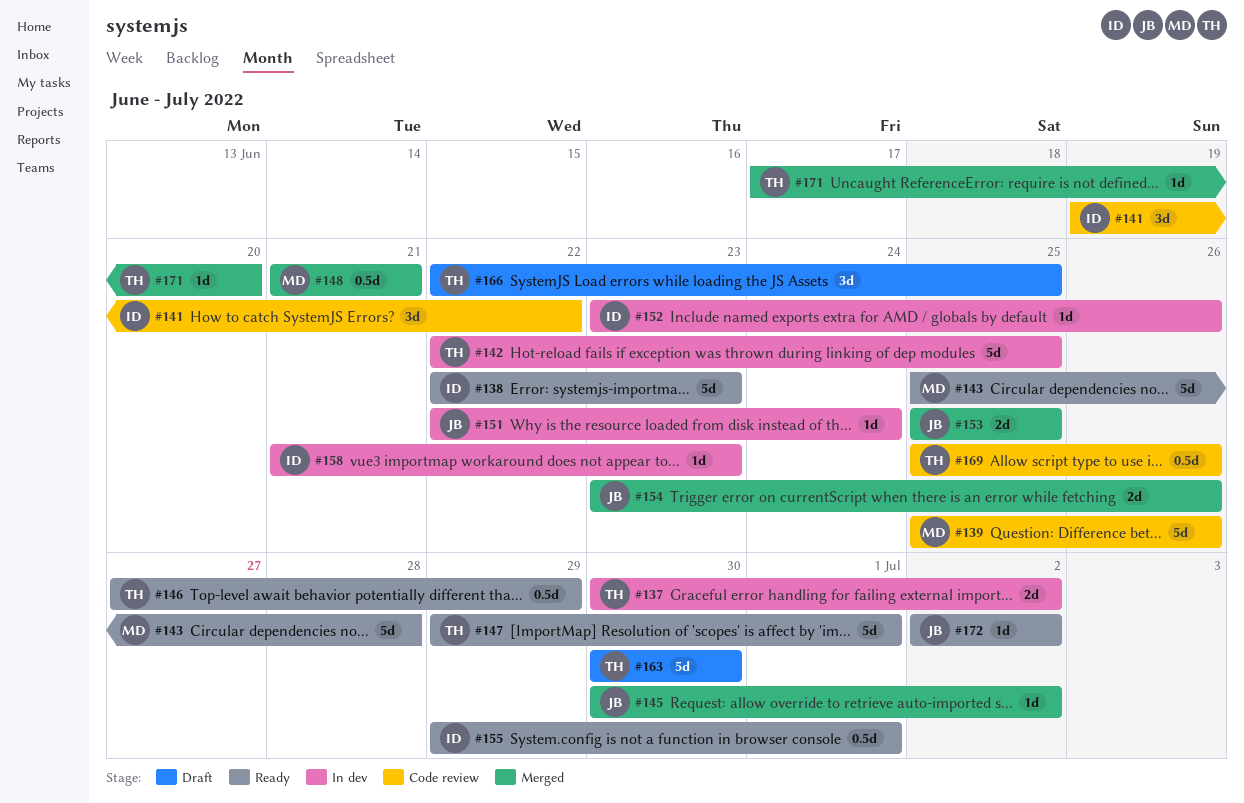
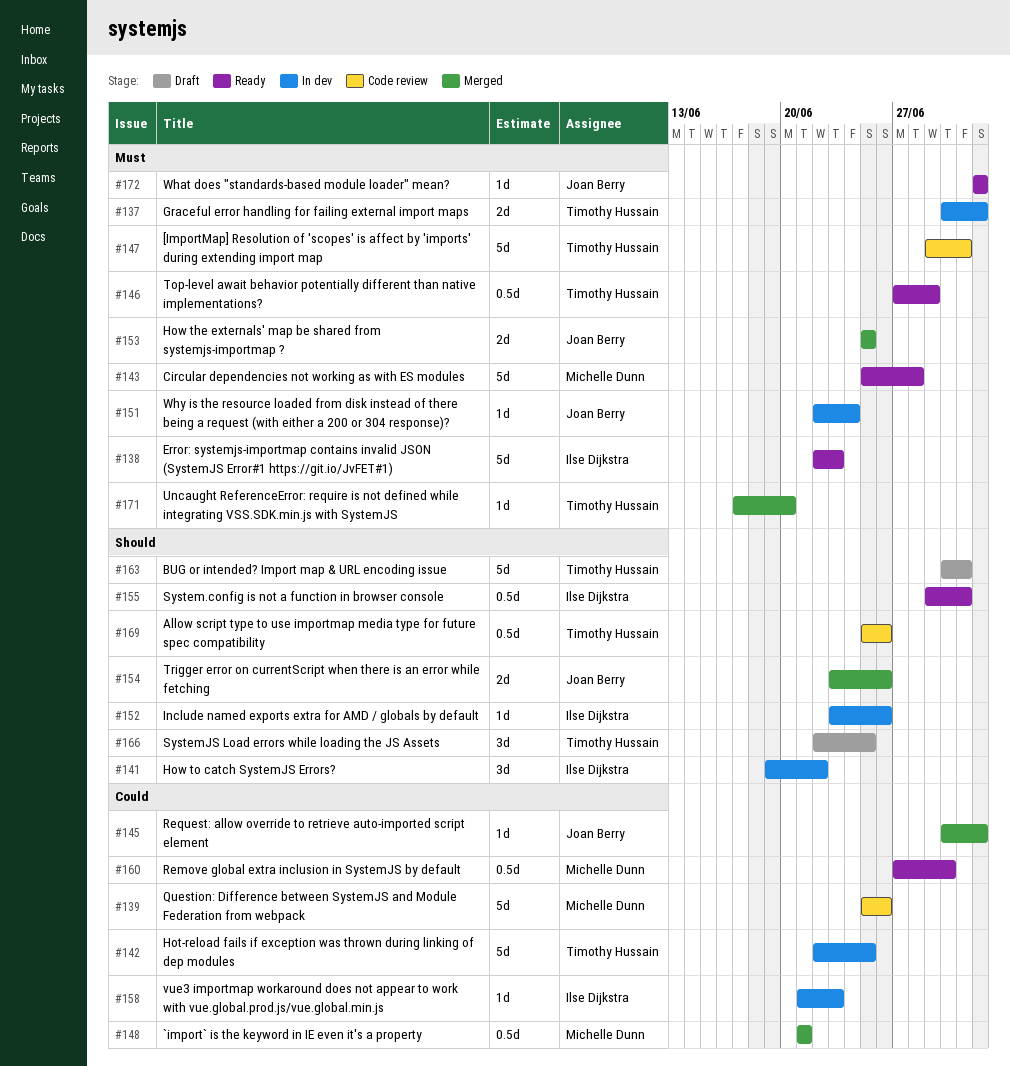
#141, status: Code review -> In dev
#147, status: Ready -> Code review
#160: none -> present
#163, due: Jun 30 -> Jul 1

